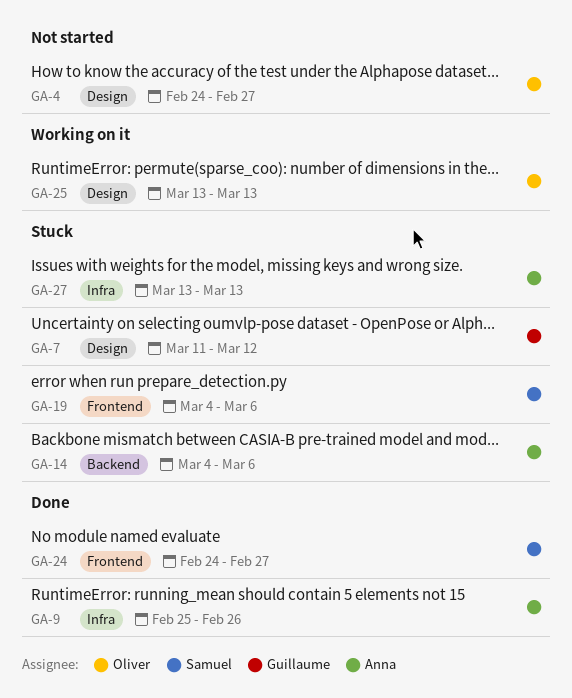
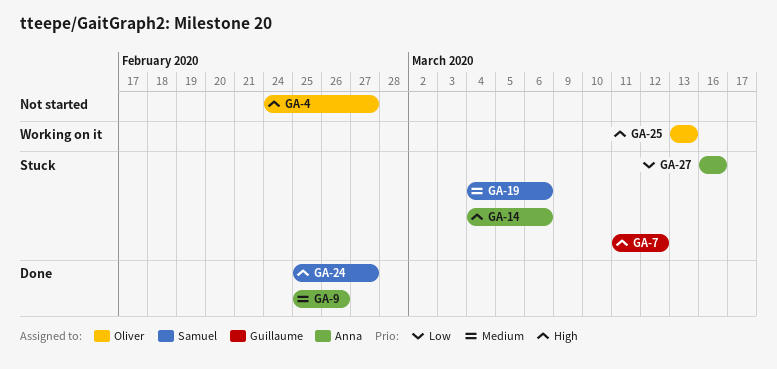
GA-24, start: Feb 24 -> Feb 25
GA-27, start: Mar 13 -> Mar 16
GA-27, due: Mar 13 -> Mar 16

